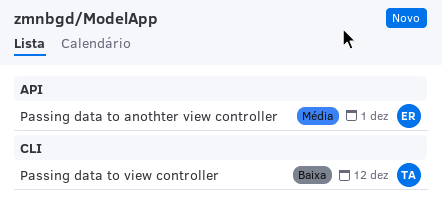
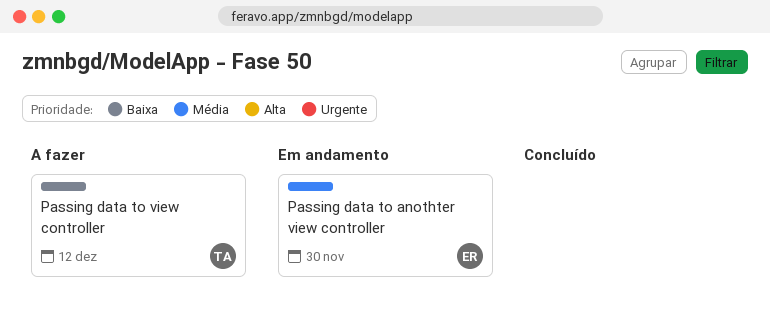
Passing data to anothter view controller, due: Dec 1 -> Nov 30

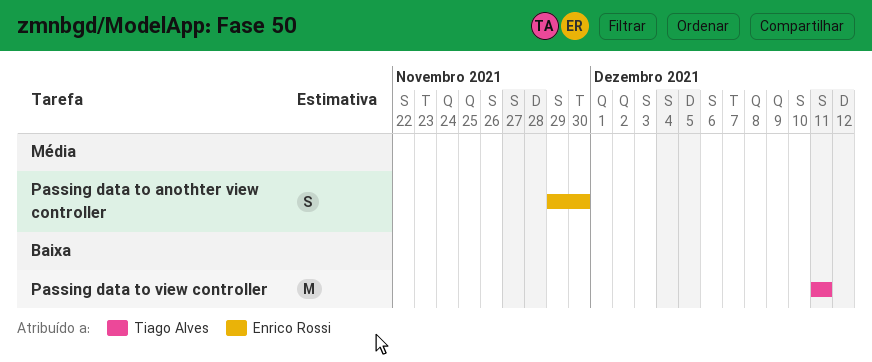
Passing data to view controller, due: Dec 12 -> Dec 11

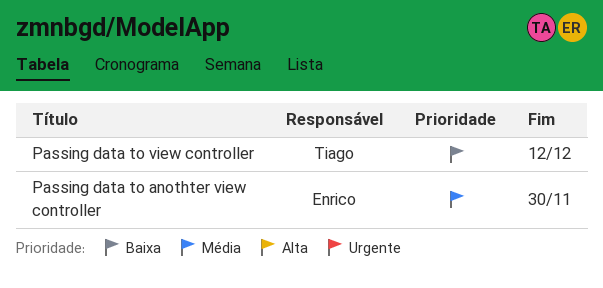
Passing data to view controller, due: Dec 11 -> Dec 12

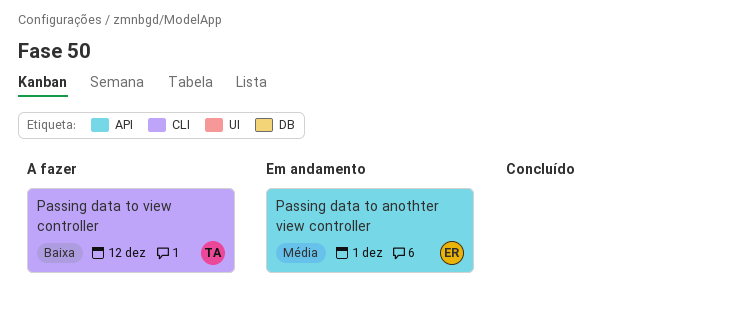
Passing data to anothter view controller, due: Nov 30 -> Dec 1

